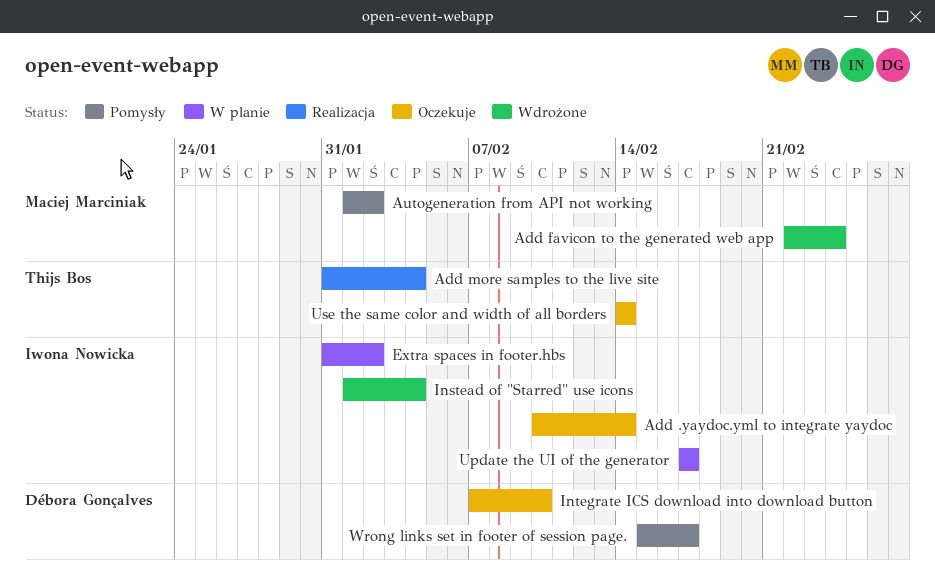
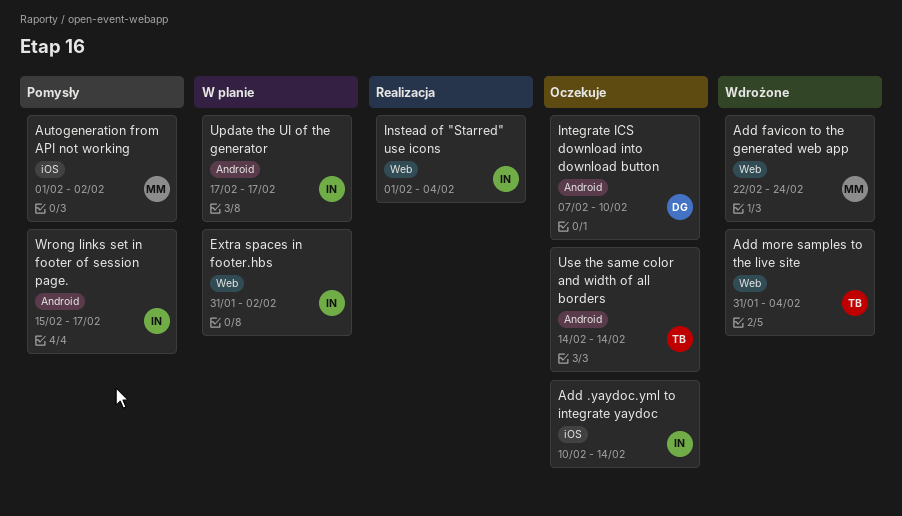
Add more samples to the live site, status: Realizacja -> Wdrożone
Instead of "Starred" use icons, status: Wdrożone -> Realizacja
Wrong links set in footer of session page., owner: Débora Gonçalves -> Iwona Nowicka

